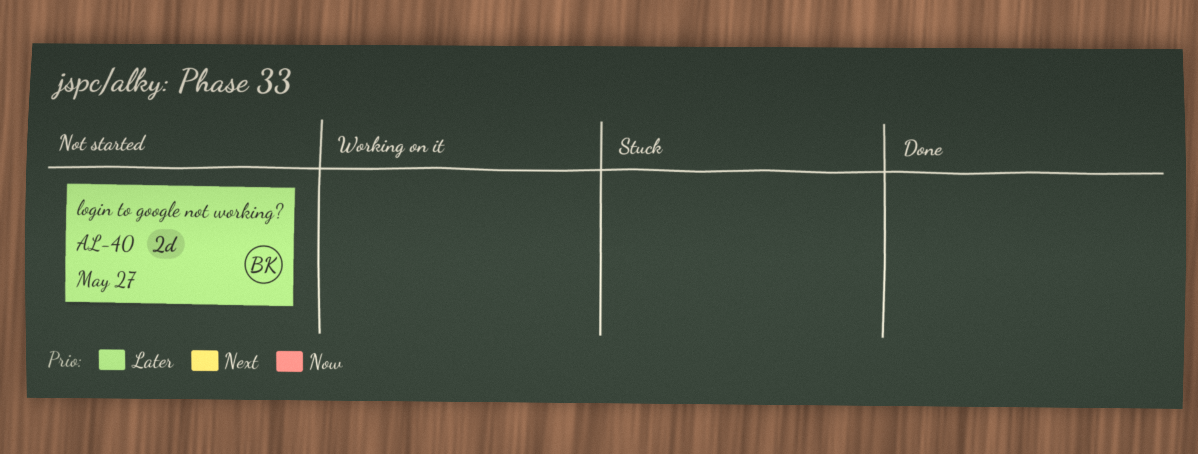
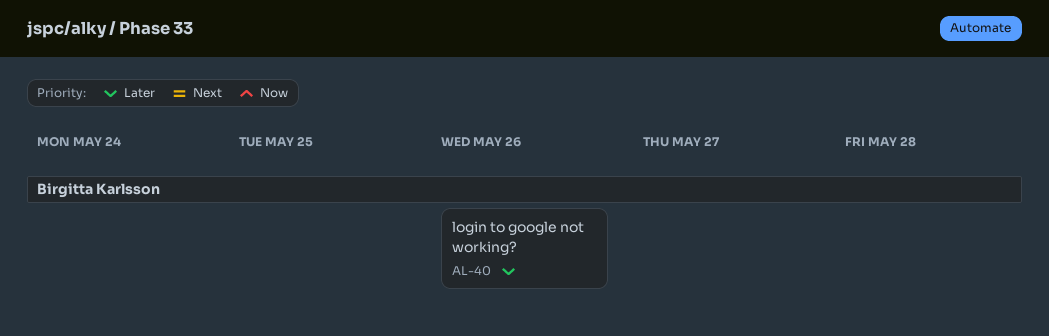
AL-40, due: May 27 -> May 26

